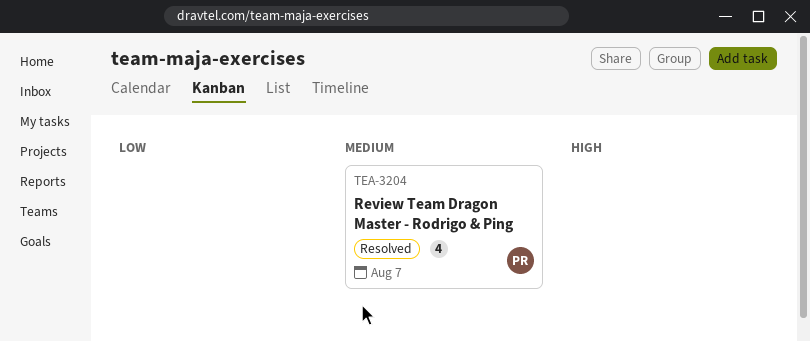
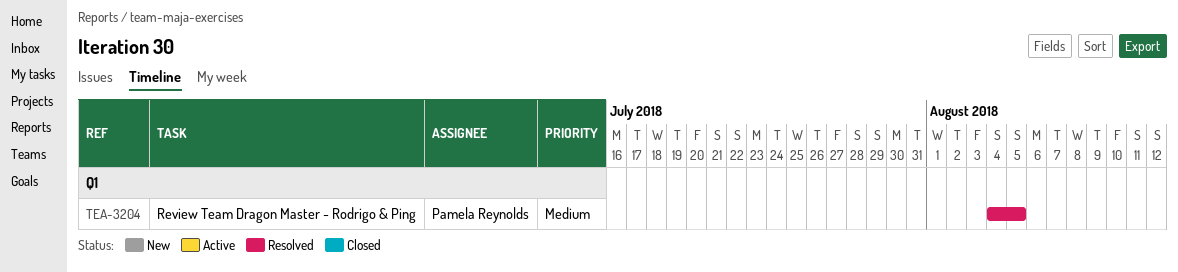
TEA-3204, due: Aug 7 -> Aug 5

